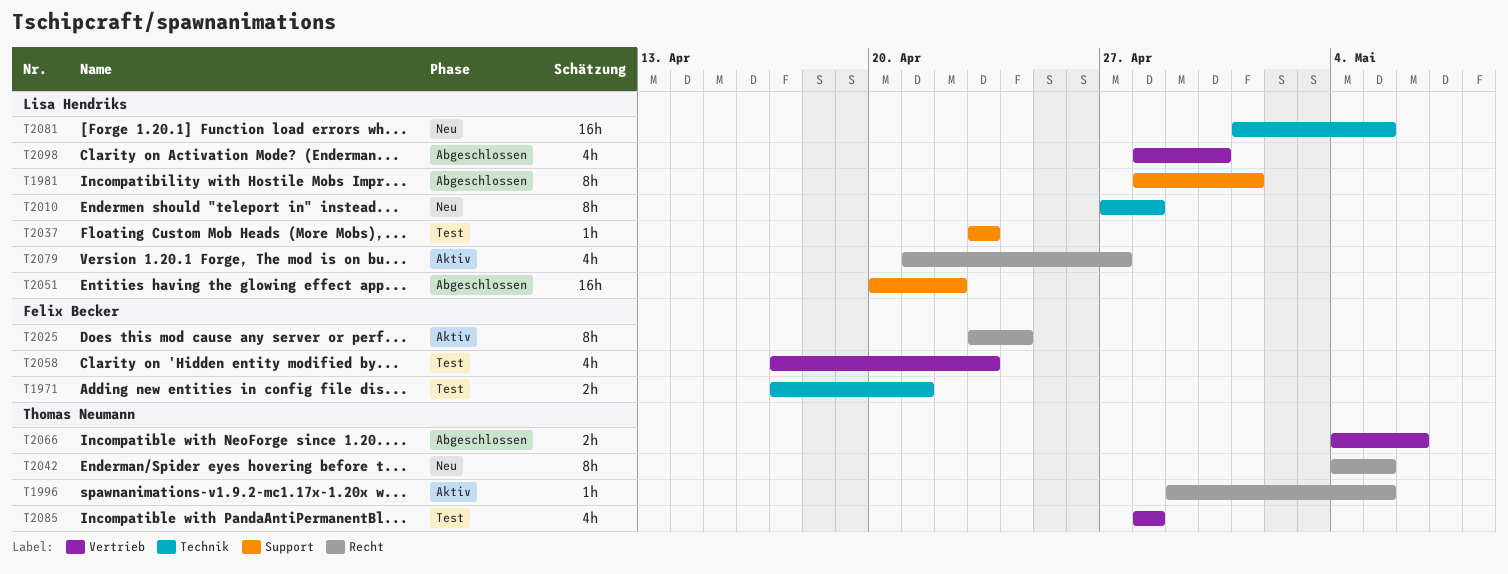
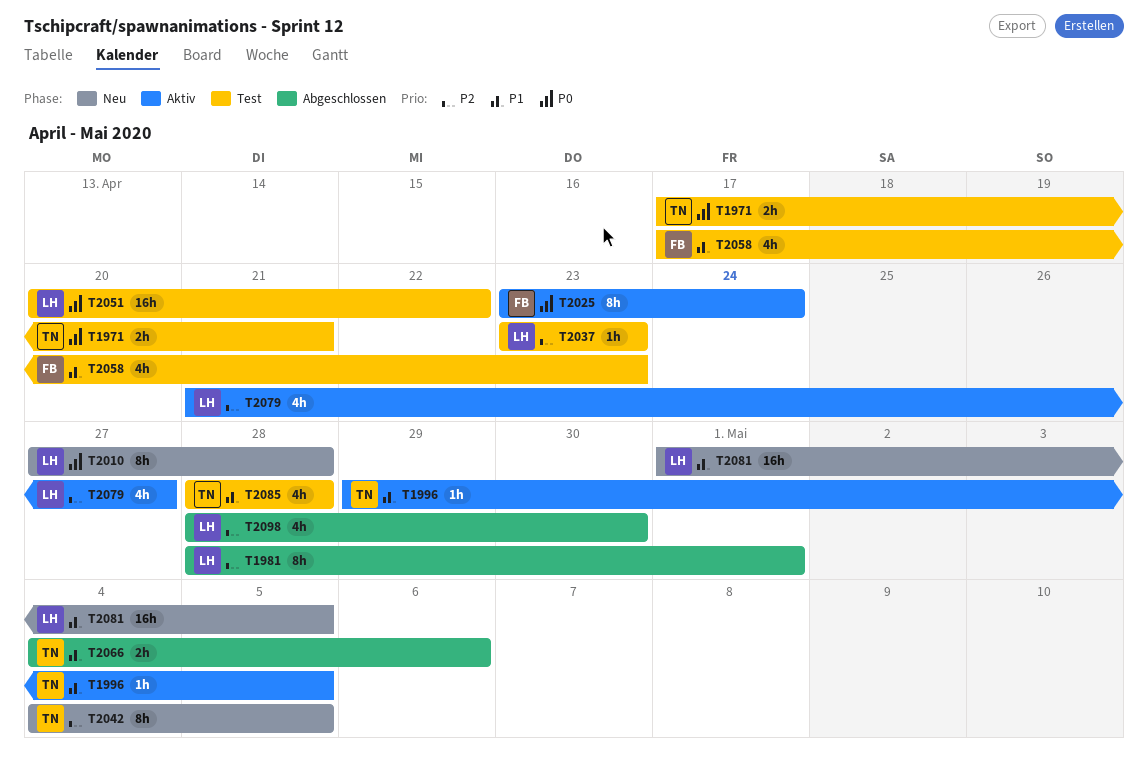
T1971, owner: Felix Becker -> Thomas Neumann
T2051, status: Abgeschlossen -> Test

